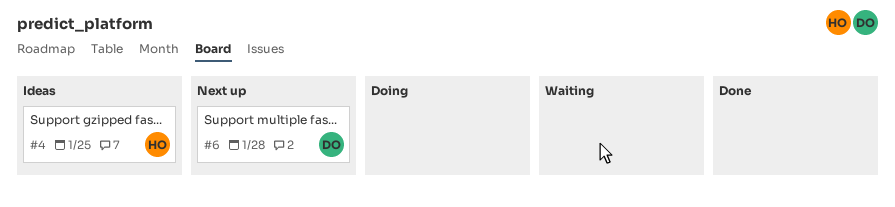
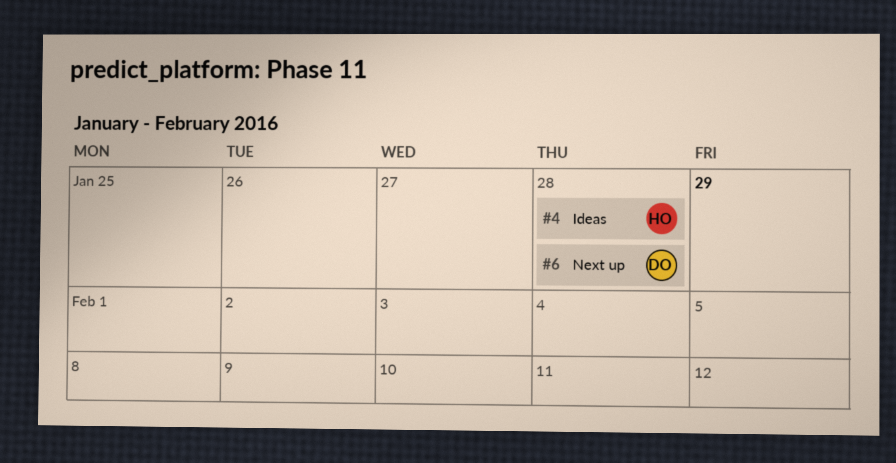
#4, due: Jan 25 -> Jan 28

